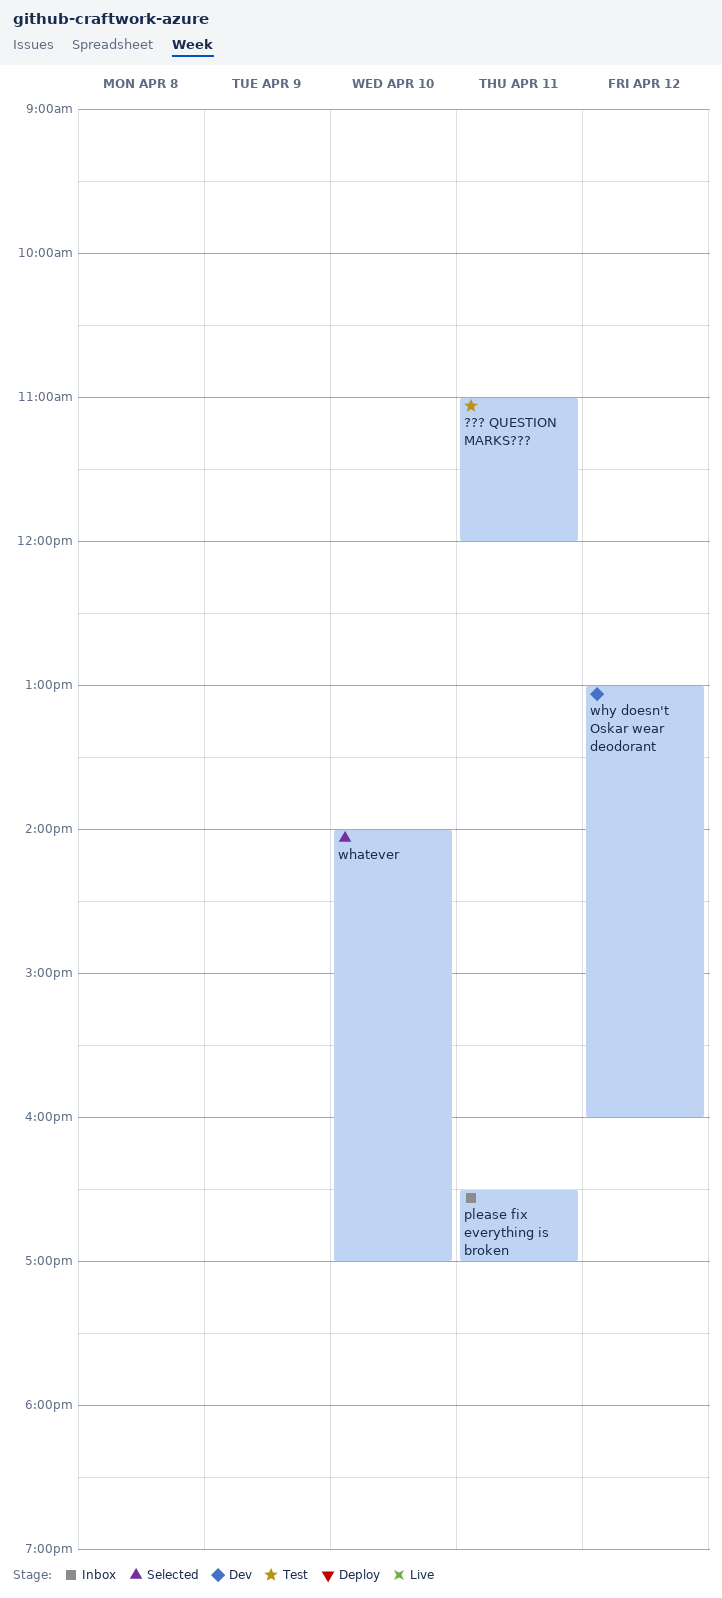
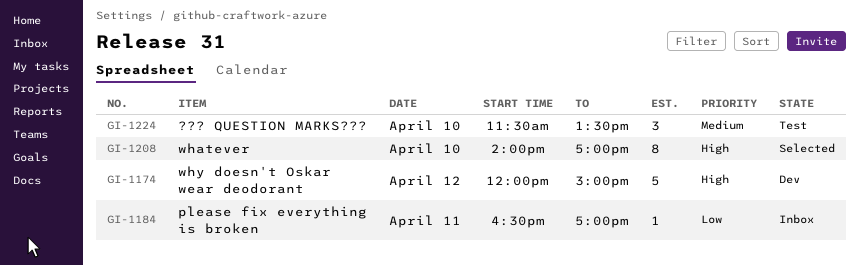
??? QUESTION MARKS???, day: Apr 11 -> Apr 10
??? QUESTION MARKS???, begins: 11:00 -> 11:30
??? QUESTION MARKS???, ends: 12:00 -> 13:30
why doesn't Oskar wear deodorant, begins: 13:00 -> 12:00
why doesn't Oskar wear deodorant, ends: 16:00 -> 15:00

